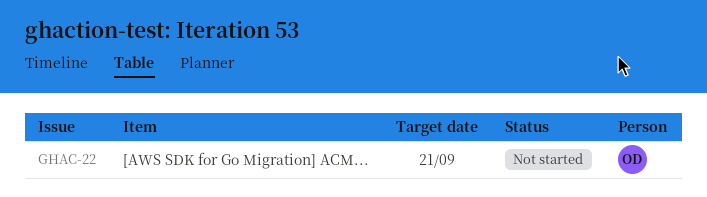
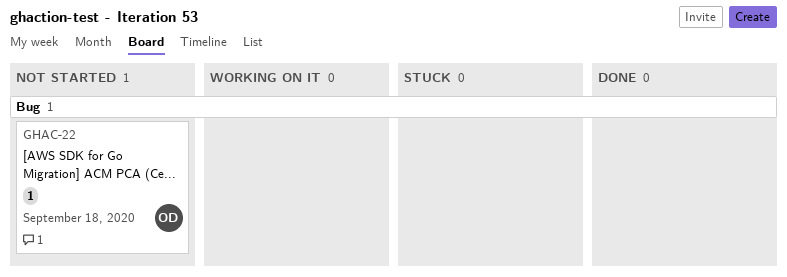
GHAC-22, due: Sep 21 -> Sep 18

